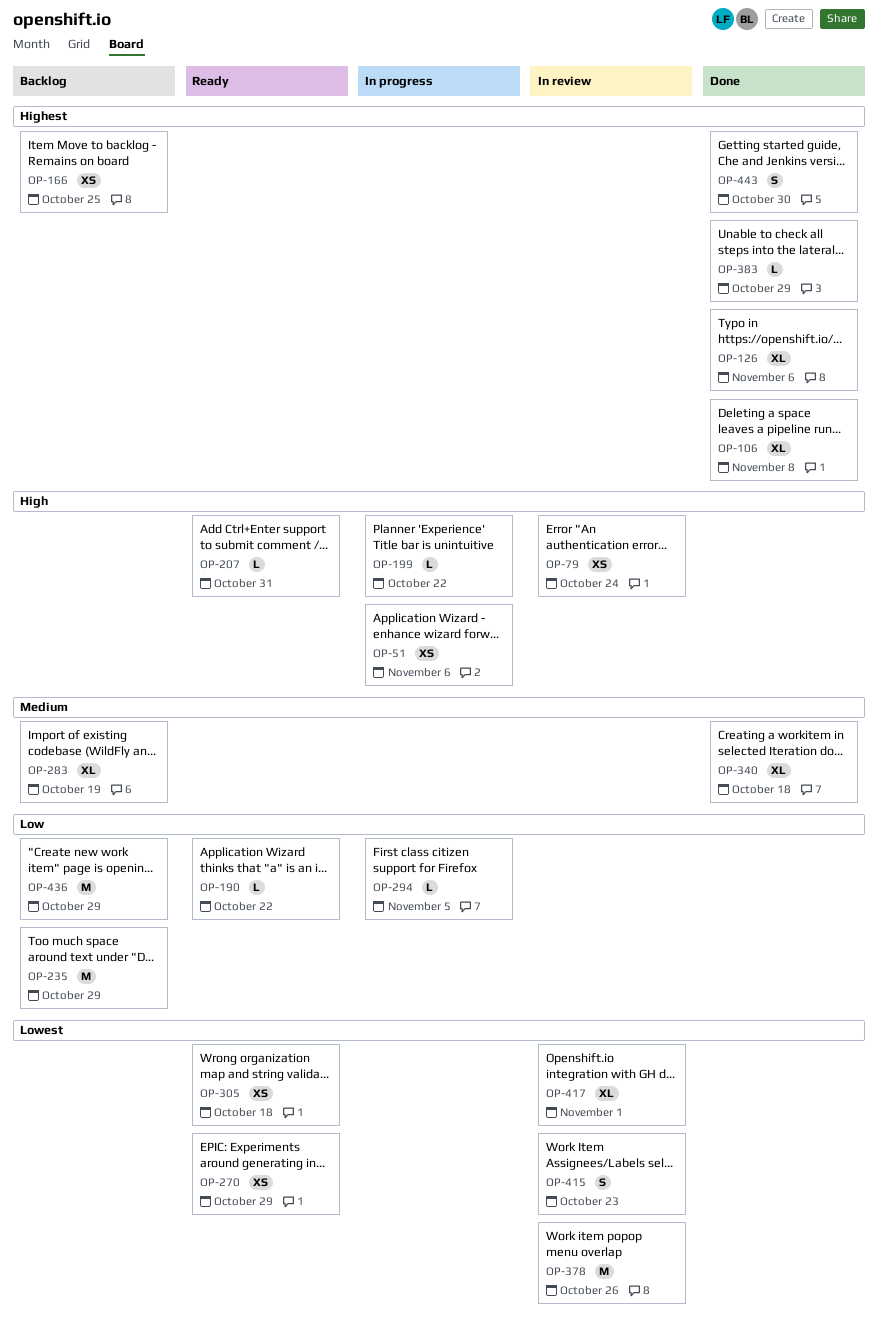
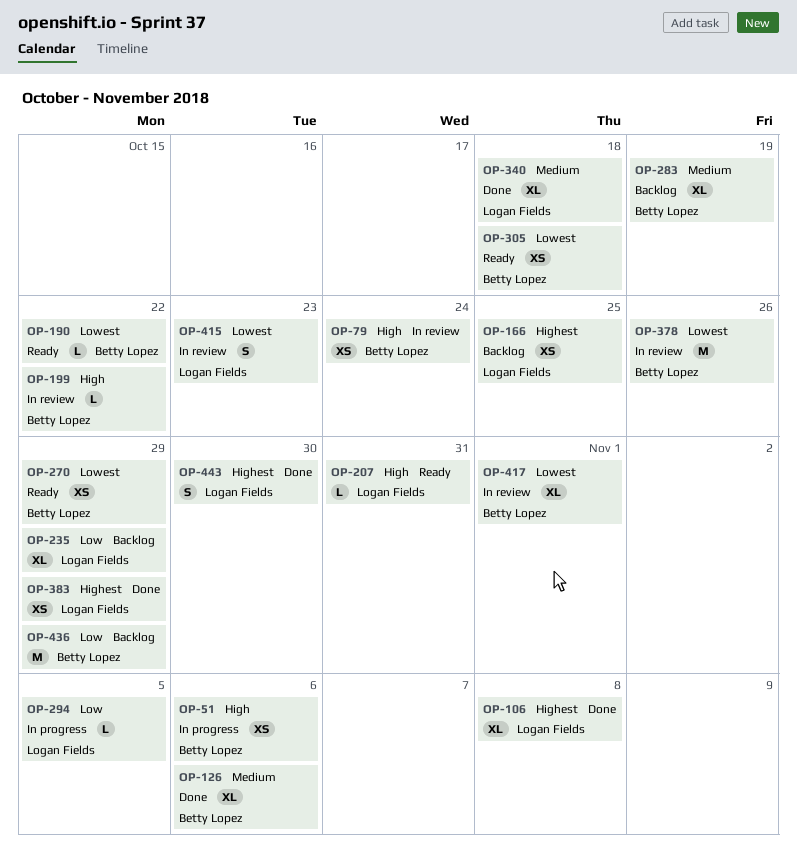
OP-126, priority: Highest -> Medium
OP-190, priority: Low -> Lowest
OP-199, status: In progress -> In review
OP-235, estimate: M -> XL
OP-383, estimate: L -> XS

